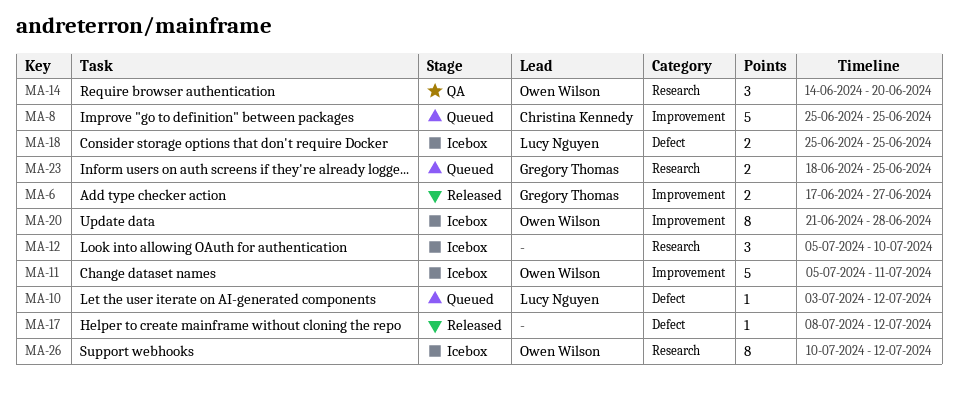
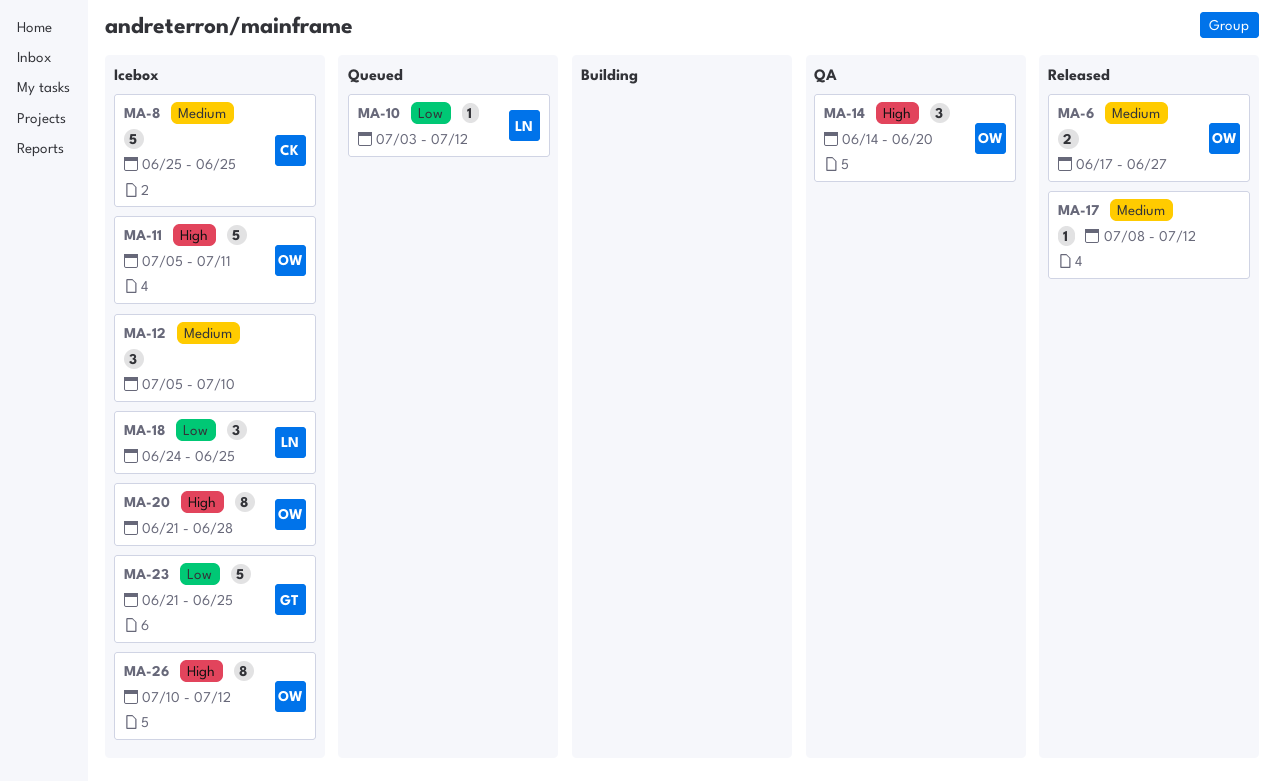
MA-6, owner: Gregory Thomas -> Owen Wilson
MA-8, status: Queued -> Icebox
MA-18, estimate: 2 -> 3
MA-18, start: Jun 25 -> Jun 24
MA-23, status: Queued -> Icebox
MA-23, estimate: 2 -> 5
MA-23, start: Jun 18 -> Jun 21

